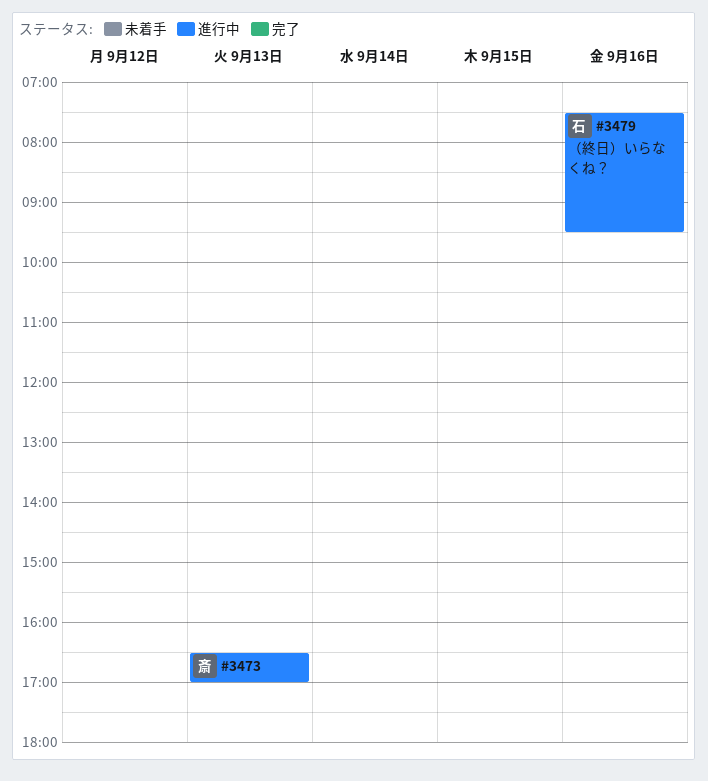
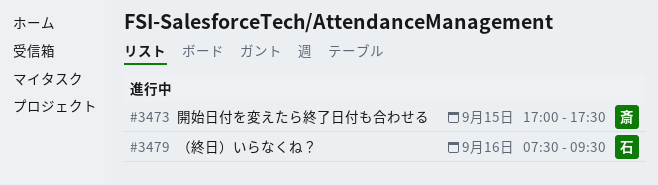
#3473, day: Sep 13 -> Sep 15
#3473, begins: 16:30 -> 17:00
#3473, ends: 17:00 -> 17:30

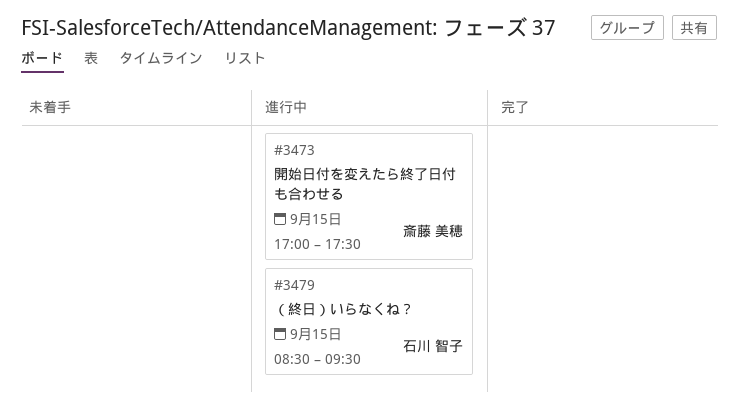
#3479, day: Sep 16 -> Sep 15
#3479, begins: 07:30 -> 08:30

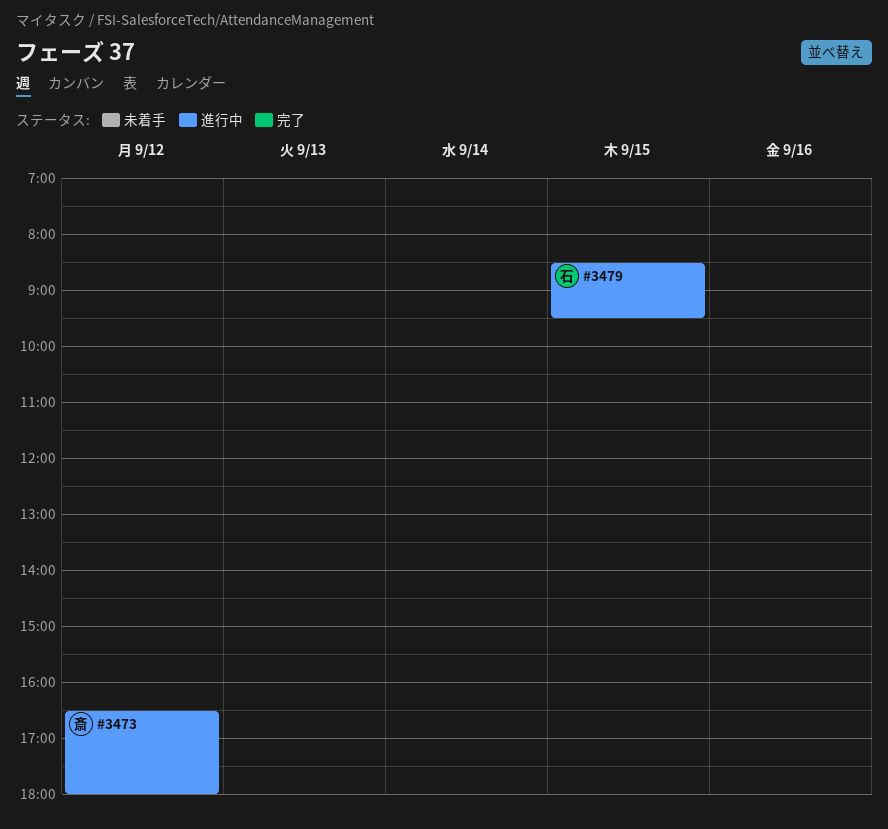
#3473, day: Sep 15 -> Sep 12
#3473, begins: 17:00 -> 16:30
#3473, ends: 17:30 -> 18:00

